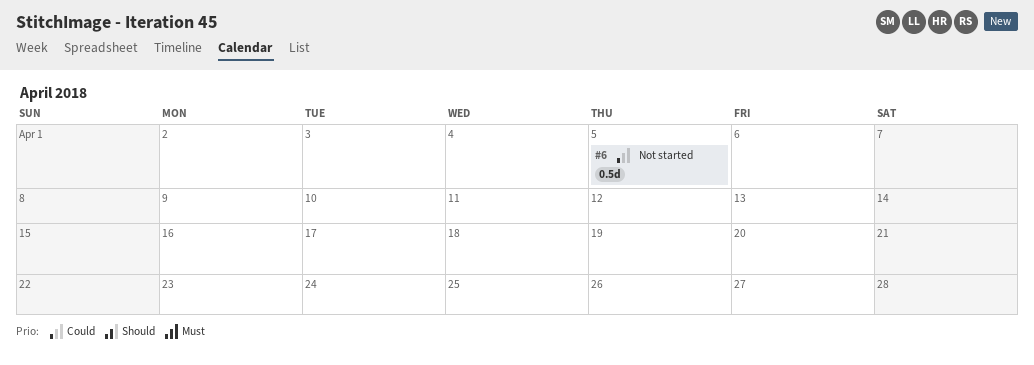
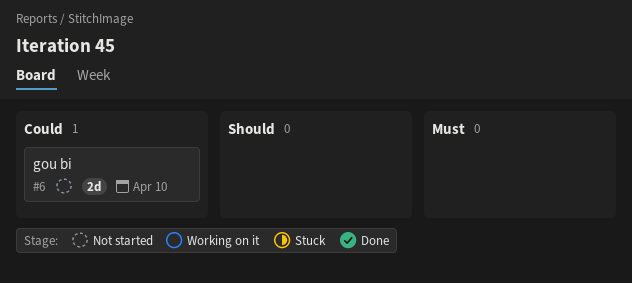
#6, estimate: 0.5d -> 2d
#6, due: Apr 5 -> Apr 10

